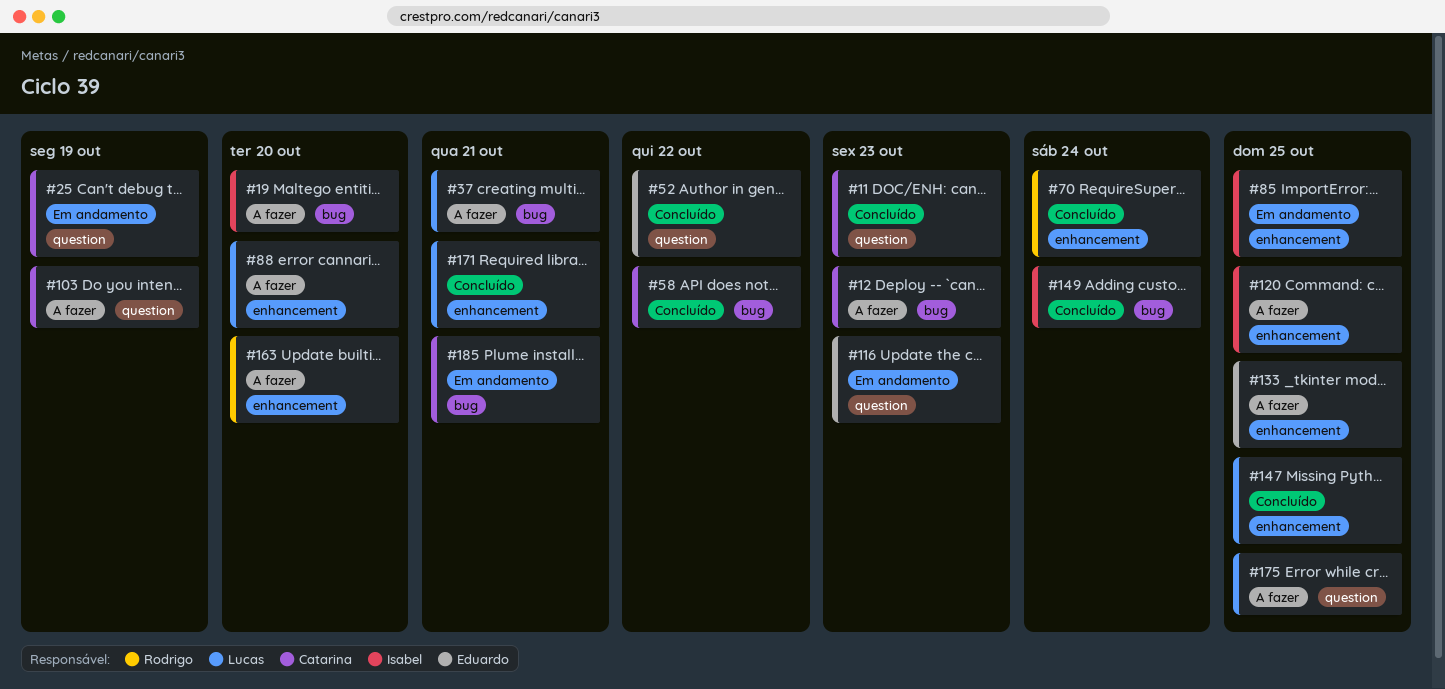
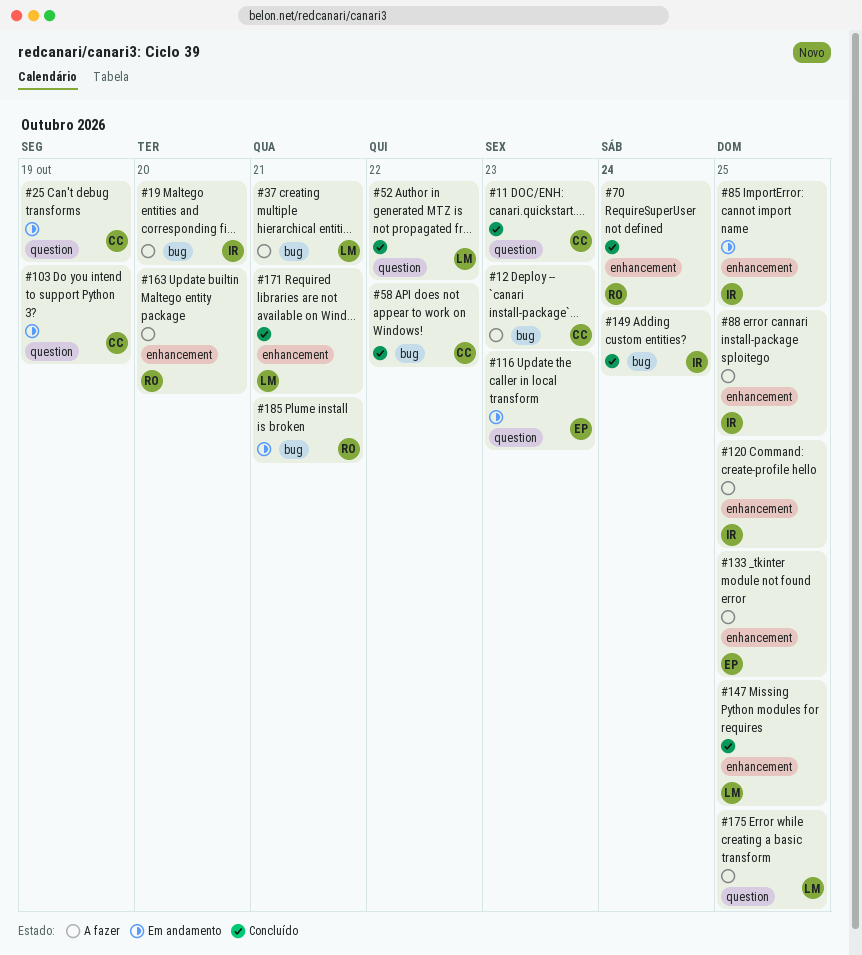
#52, owner: Eduardo -> Lucas
#88, owner: Lucas -> Isabel
#88, due: Oct 20 -> Oct 25
#103, status: A fazer -> Em andamento
#185, owner: Catarina -> Rodrigo

